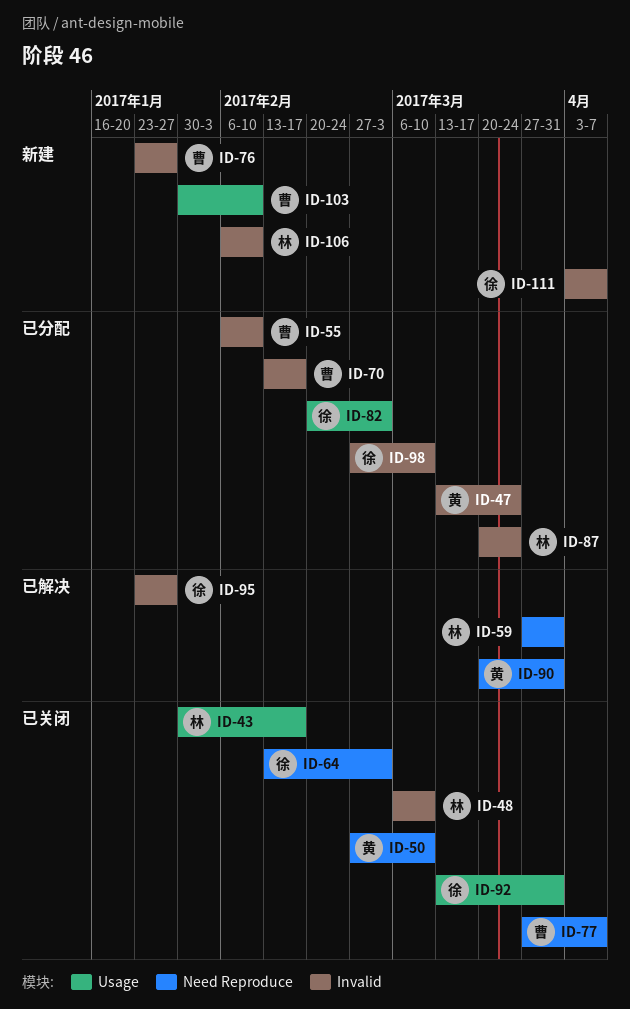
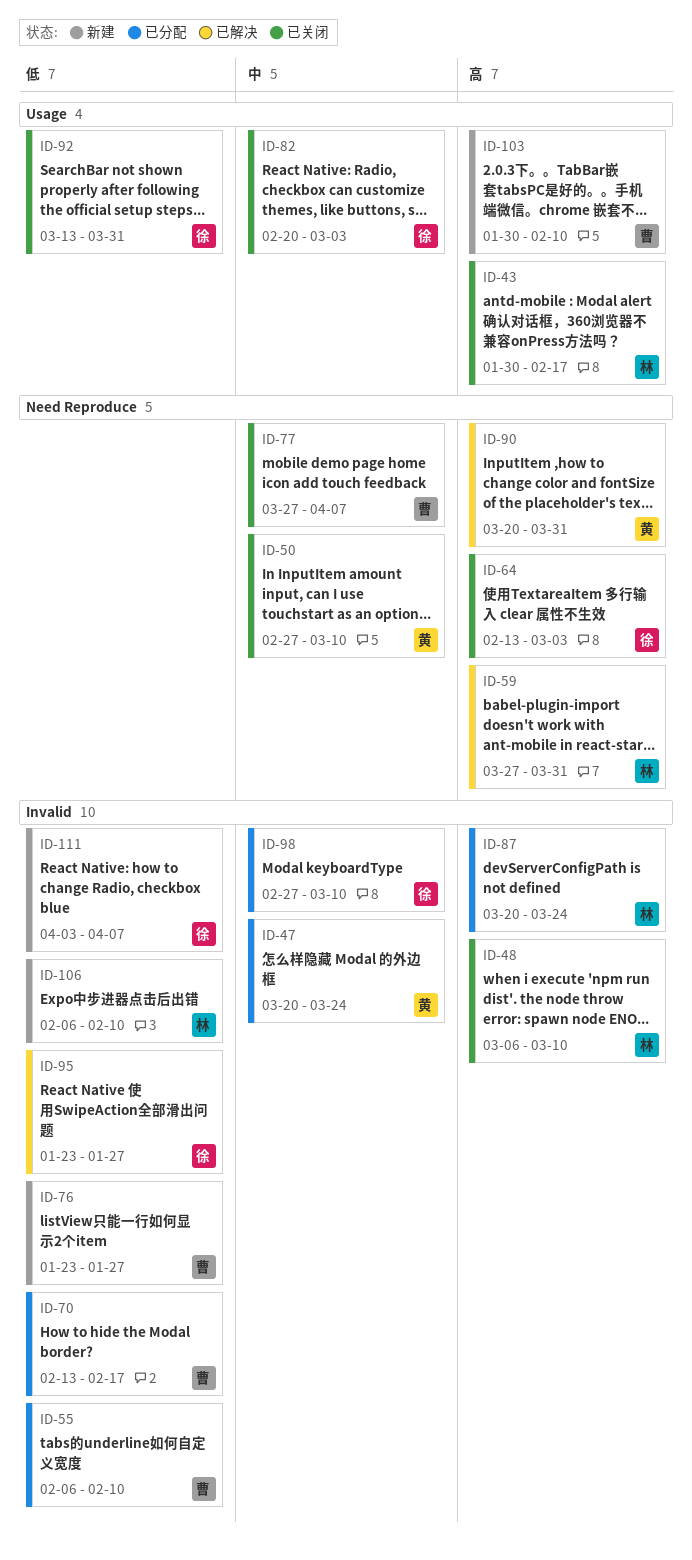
ID-47, start: Mar 13 -> Mar 20
ID-82, status: 已分配 -> 已关闭

